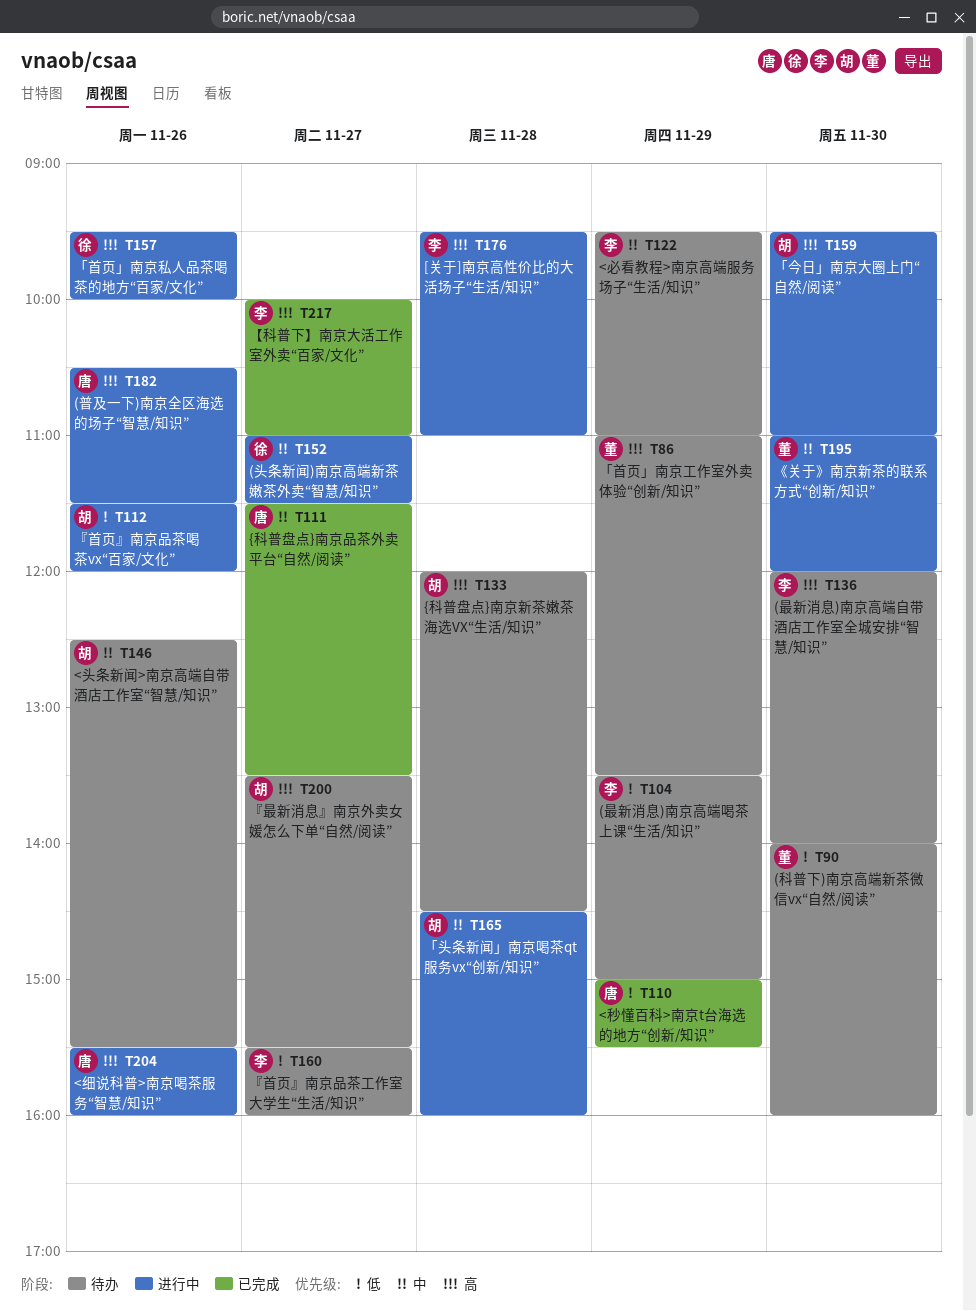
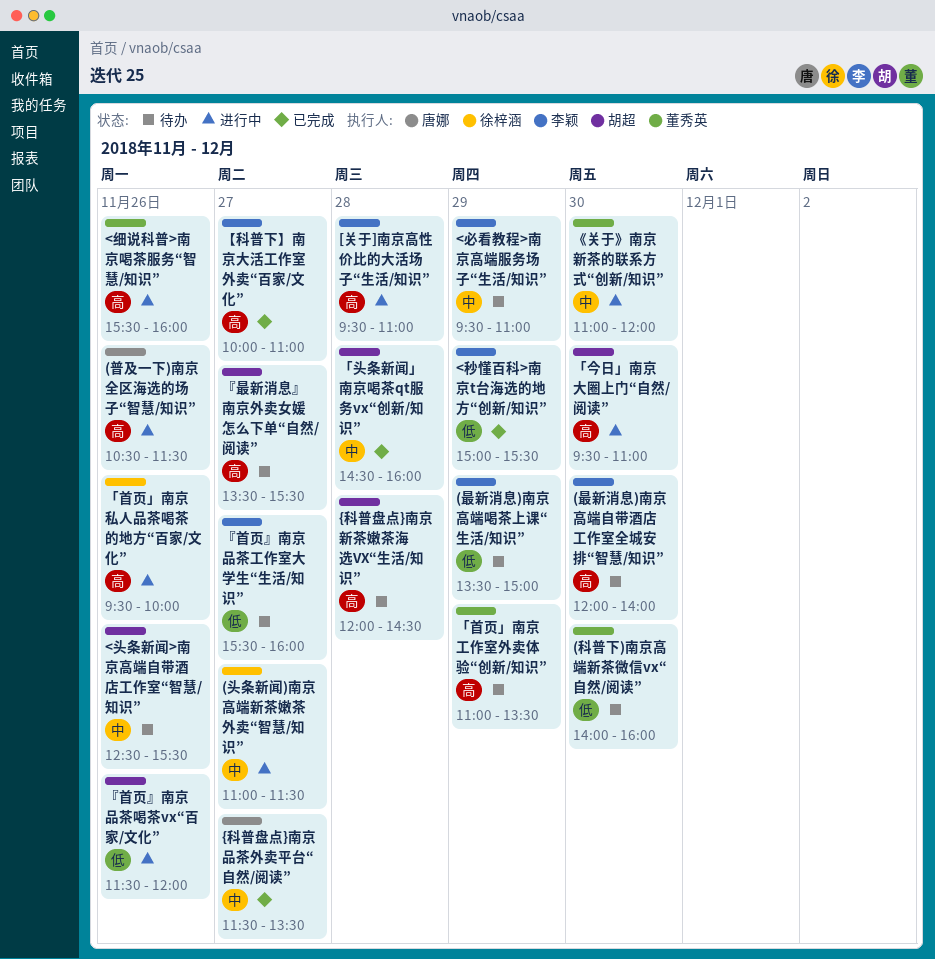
<秒懂百科>南京t台海选的地方“创新/知识”, owner: 唐娜 -> 李颖
<细说科普>南京喝茶服务“智慧/知识”, owner: 唐娜 -> 董秀英
「头条新闻」南京喝茶qt服务vx“创新/知识”, status: 进行中 -> 已完成

